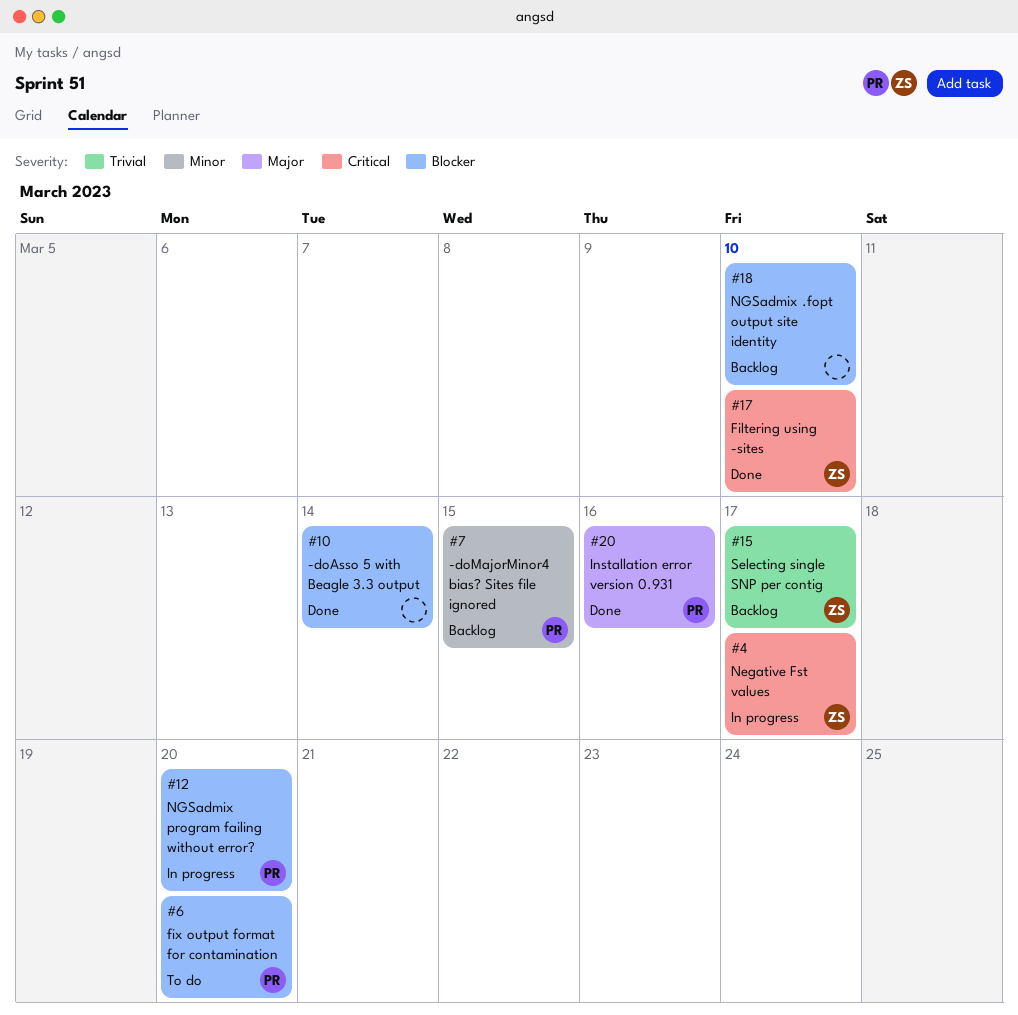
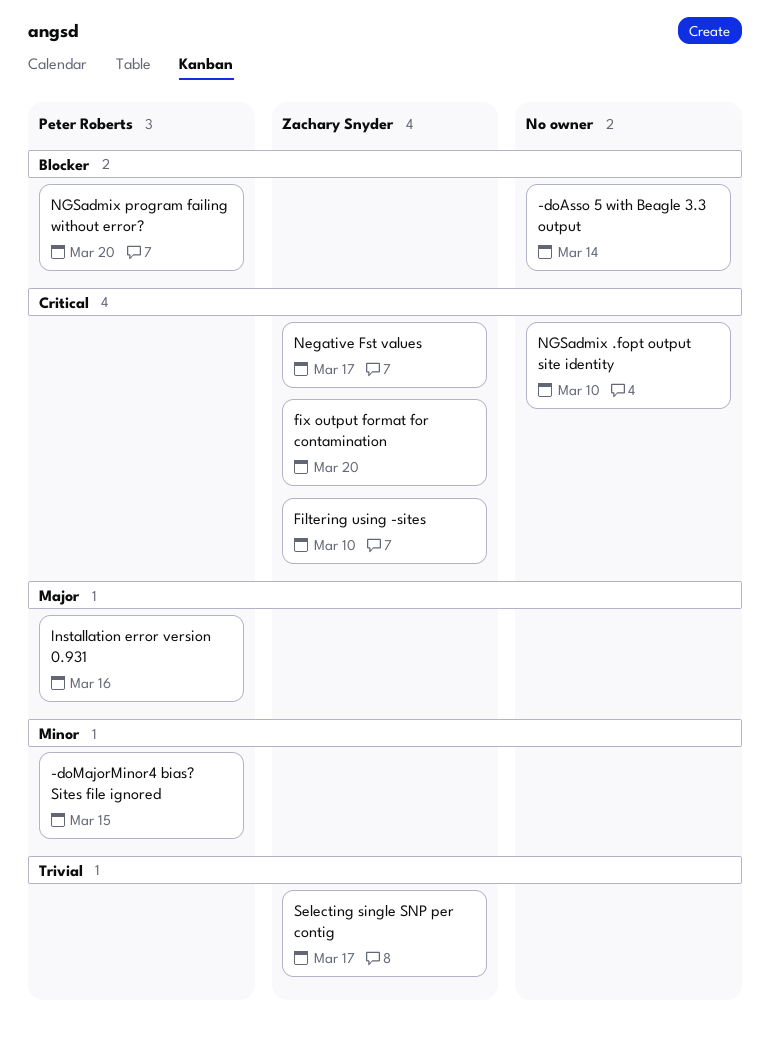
fix output format for contamination, owner: Peter Roberts -> Zachary Snyder
fix output format for contamination, priority: Blocker -> Critical
NGSadmix .fopt output site identity, priority: Blocker -> Critical

